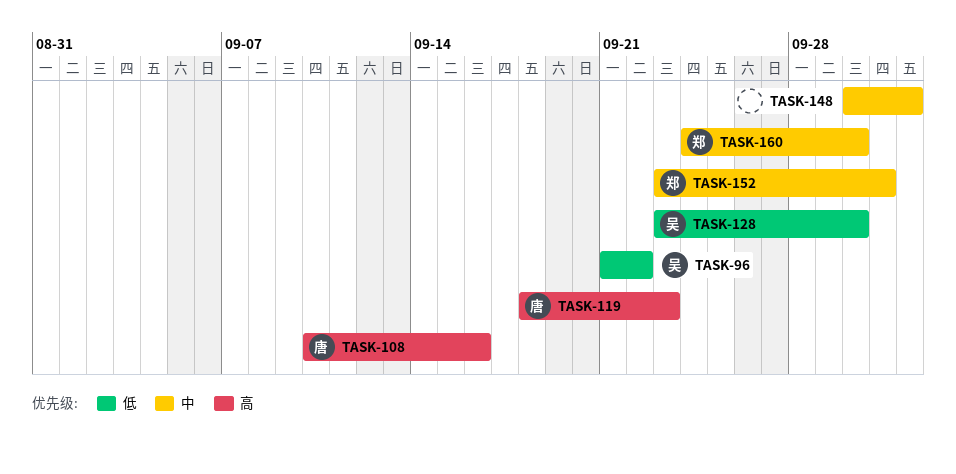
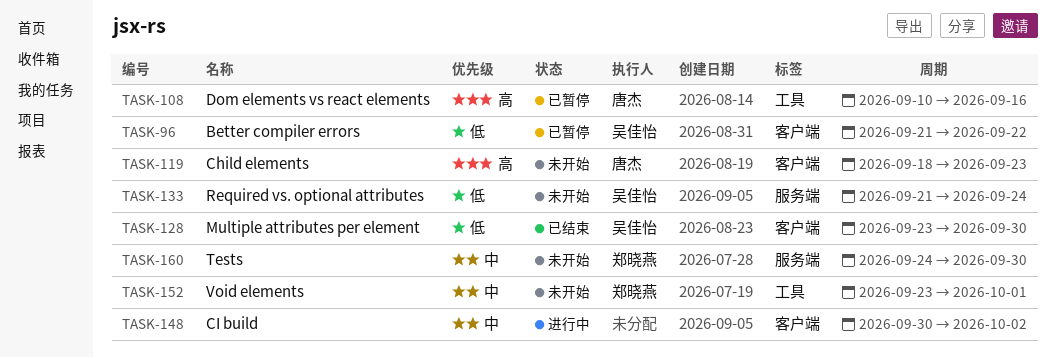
TASK-133: none -> present

